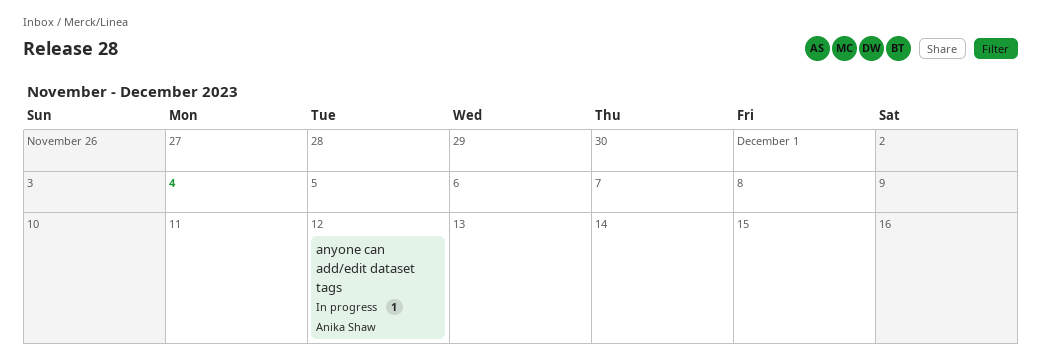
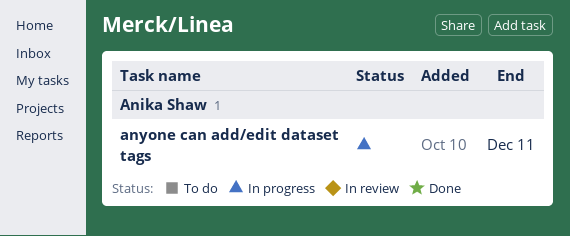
anyone can add/edit dataset tags, due: Dec 12 -> Dec 11

